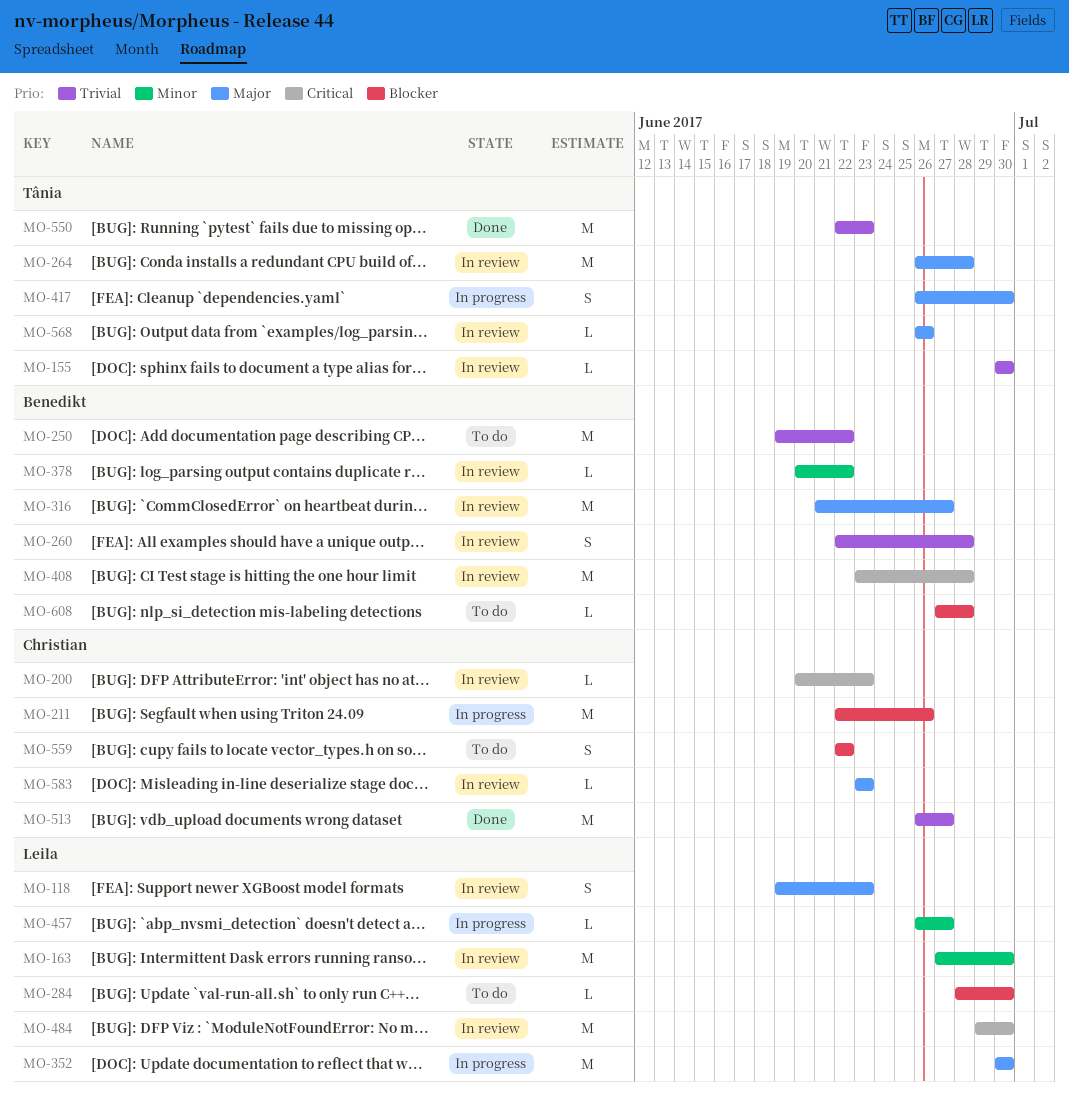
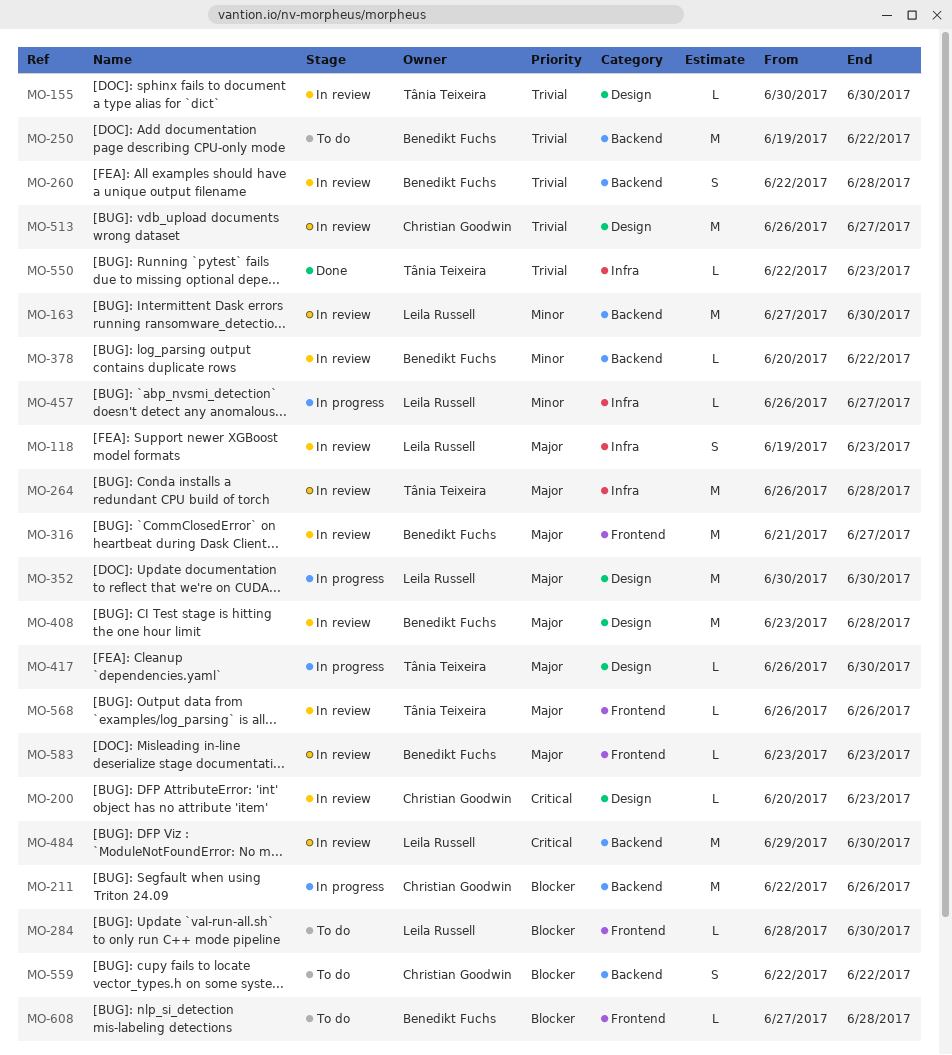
MO-408, priority: Critical -> Major
MO-417, estimate: S -> L
MO-513, status: Done -> In review
MO-550, estimate: M -> L
MO-583, owner: Christian Goodwin -> Benedikt Fuchs

